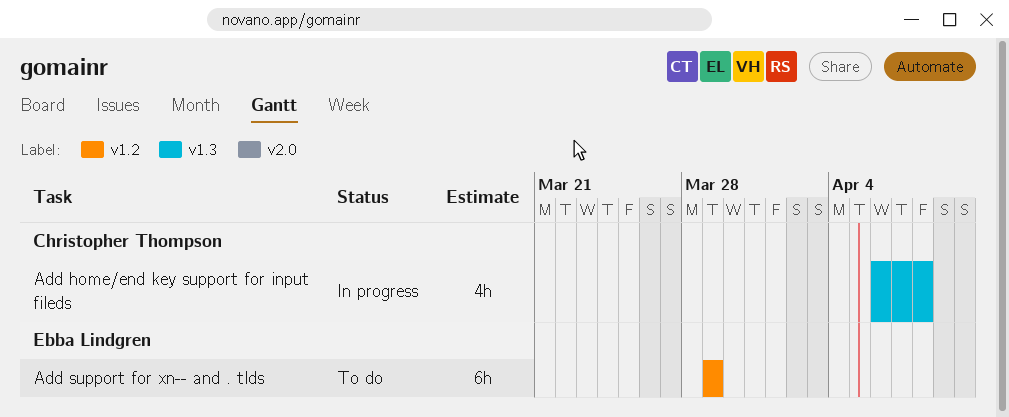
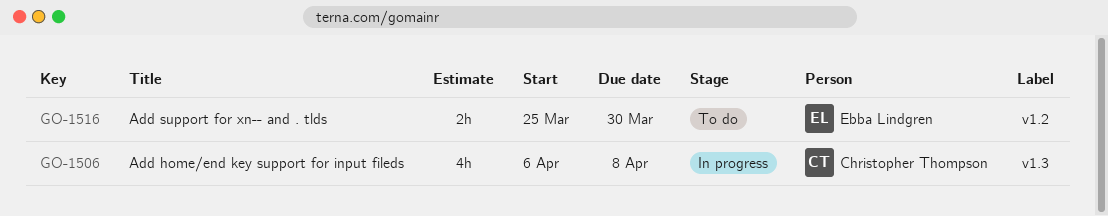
Add support for xn-- and . tlds, estimate: 6h -> 2h
Add support for xn-- and . tlds, start: Mar 29 -> Mar 25
Add support for xn-- and . tlds, due: Mar 29 -> Mar 30

